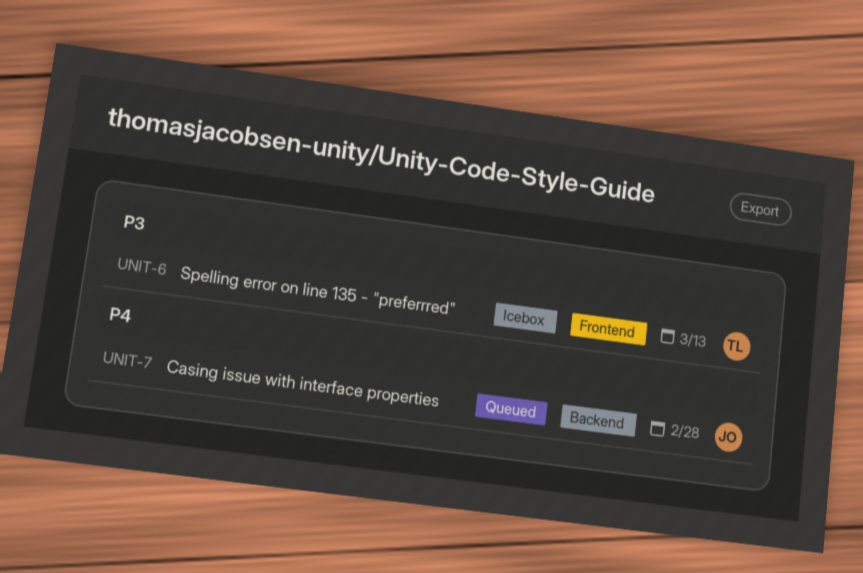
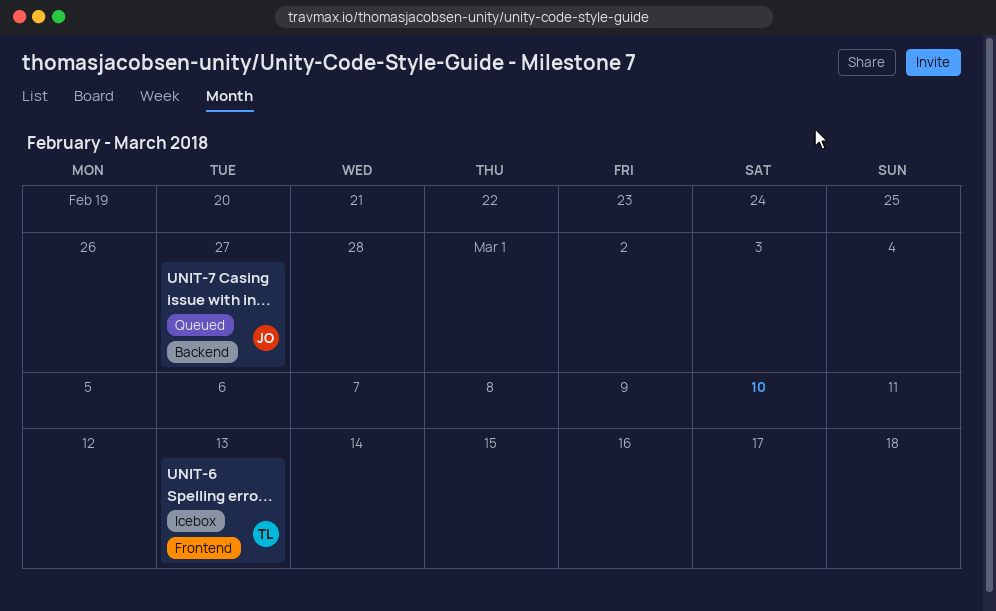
UNIT-7, due: Feb 28 -> Feb 27

